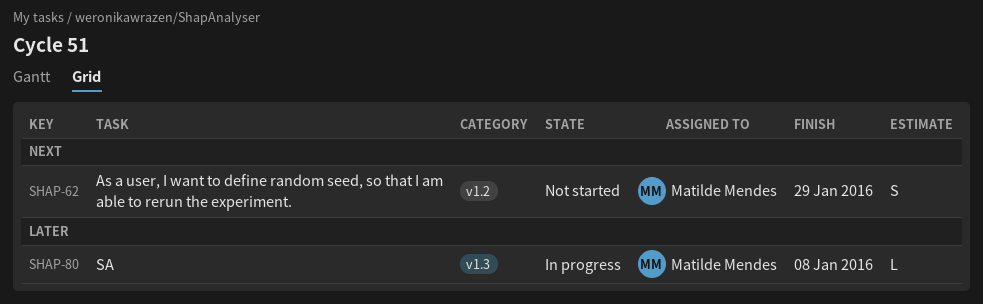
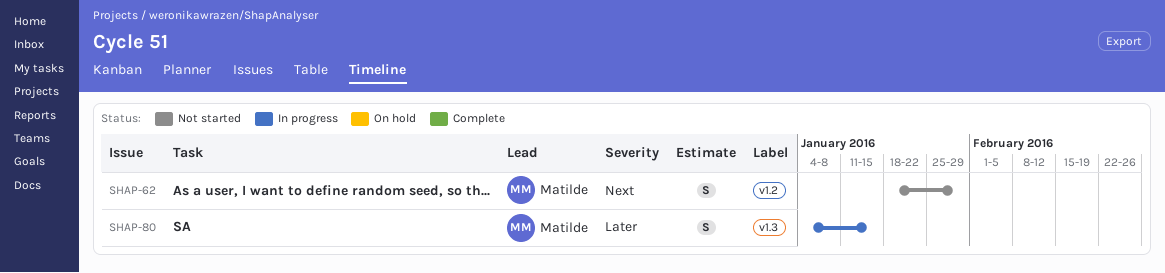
SHAP-80, estimate: L -> S
SHAP-80, due: Jan 8 -> Jan 15

